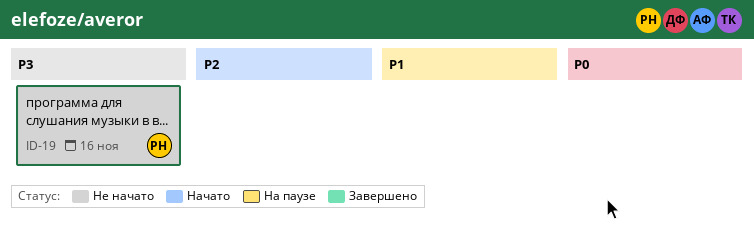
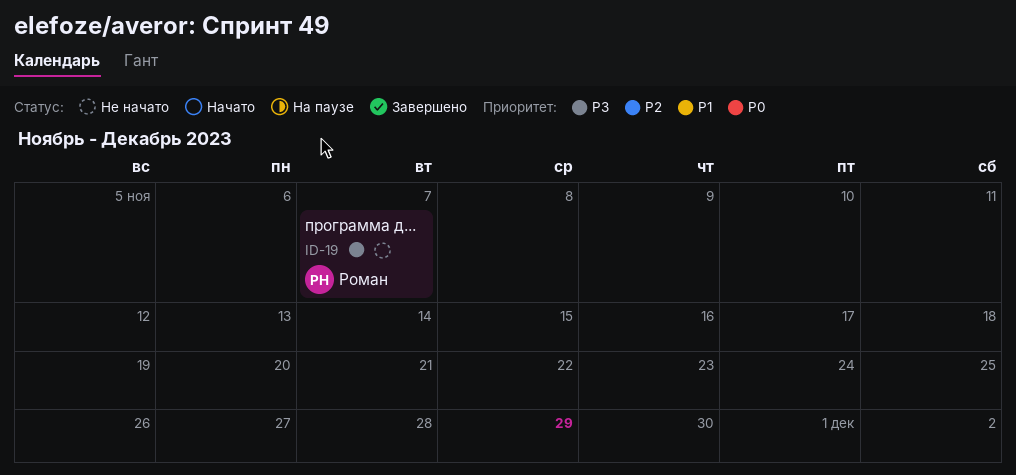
ID-19, due: Nov 16 -> Nov 7

